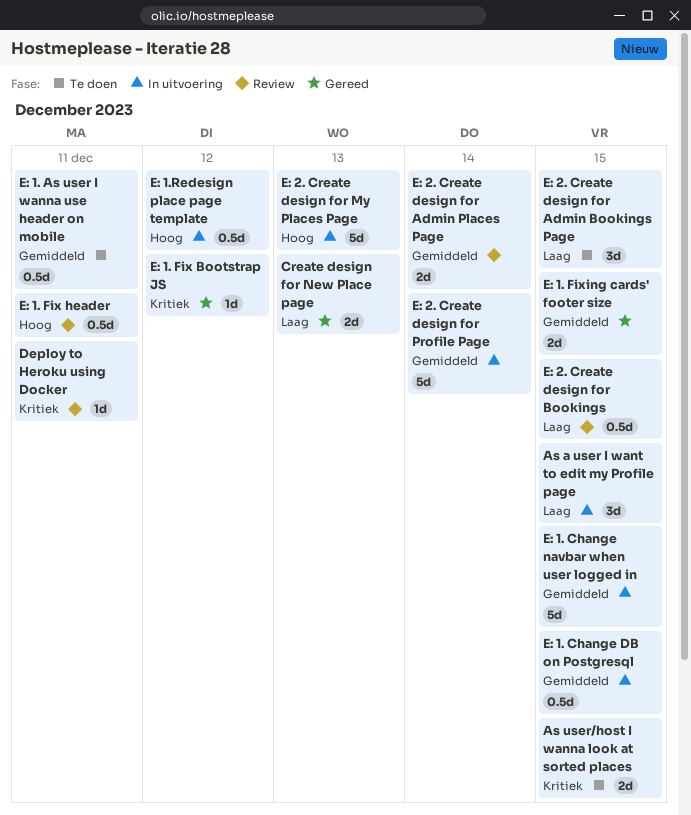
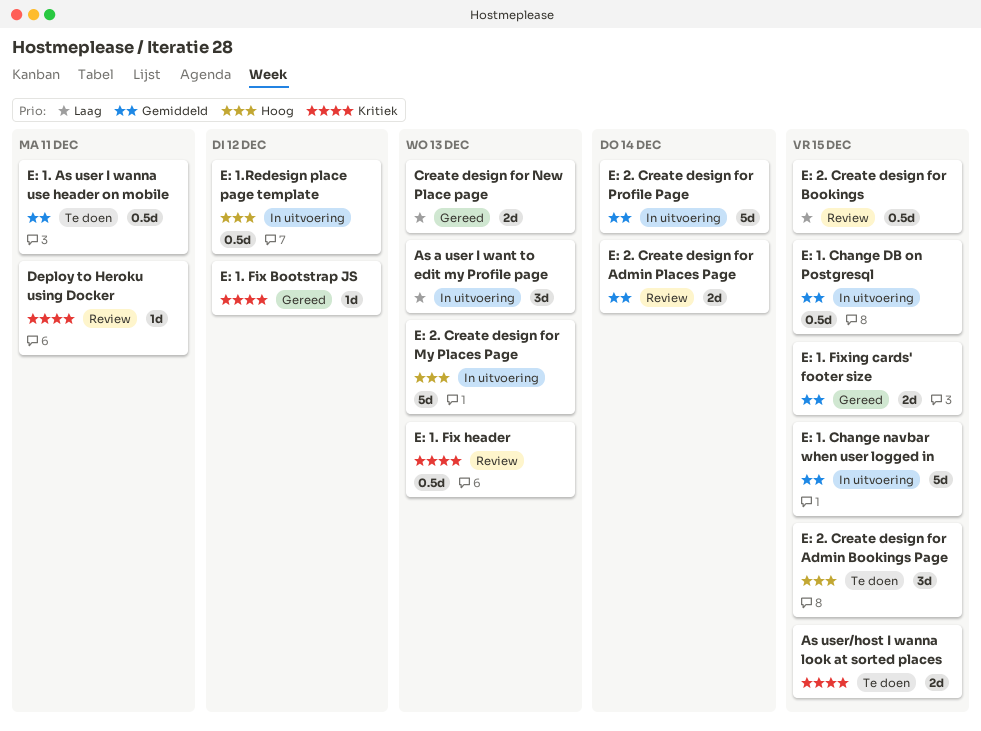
As a user I want to edit my Profile page, due: Dec 15 -> Dec 13
E: 1. Fix header, priority: Hoog -> Kritiek
E: 1. Fix header, due: Dec 11 -> Dec 13
E: 2. Create design for Admin Bookings Page, priority: Laag -> Hoog

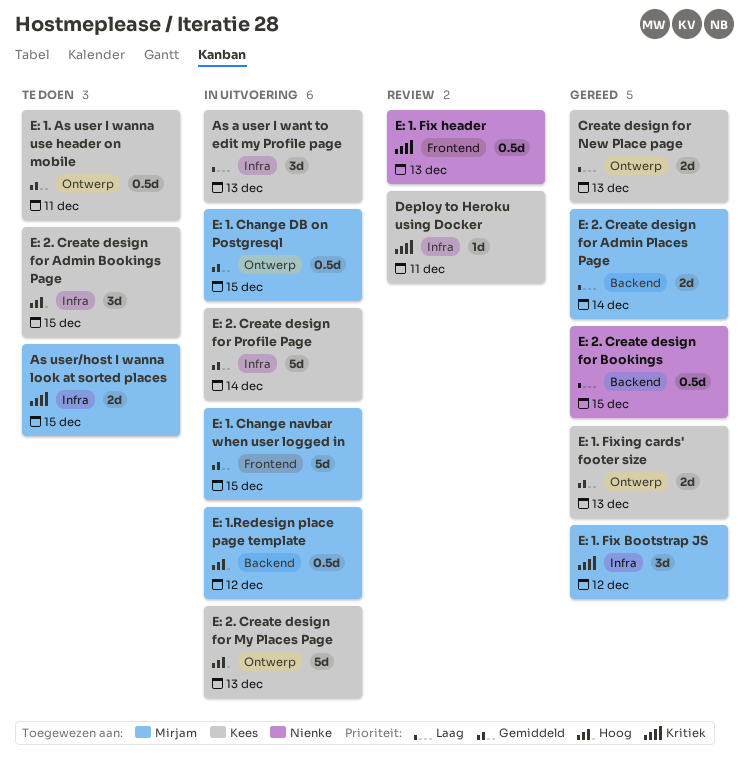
E: 1. Fix Bootstrap JS, estimate: 1d -> 3d
E: 1. Fixing cards' footer size, due: Dec 15 -> Dec 13
E: 2. Create design for Admin Places Page, status: Review -> Gereed
E: 2. Create design for Admin Places Page, priority: Gemiddeld -> Laag
E: 2. Create design for Bookings, status: Review -> Gereed

